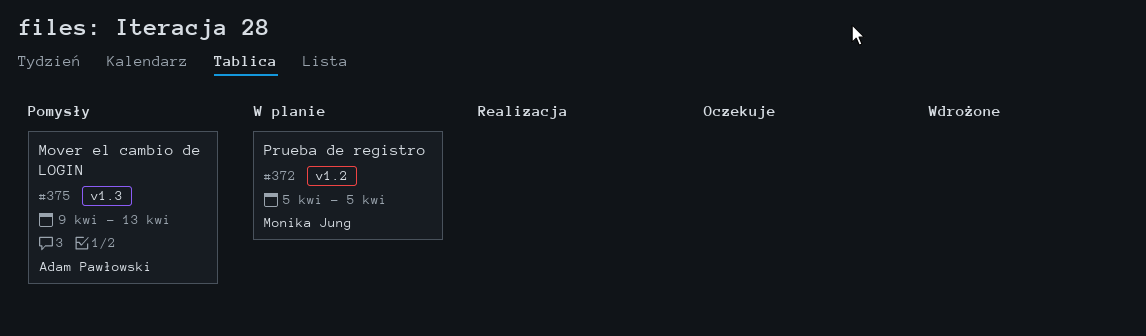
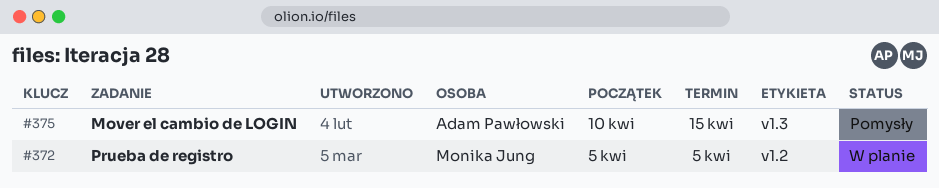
#375, start: Apr 9 -> Apr 10
#375, due: Apr 13 -> Apr 15

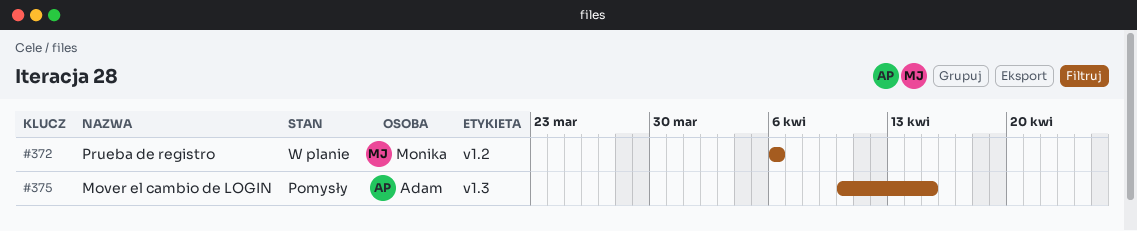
#372, start: Apr 5 -> Apr 6
#372, due: Apr 5 -> Apr 6

